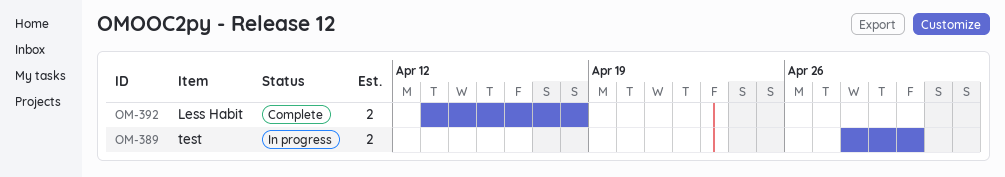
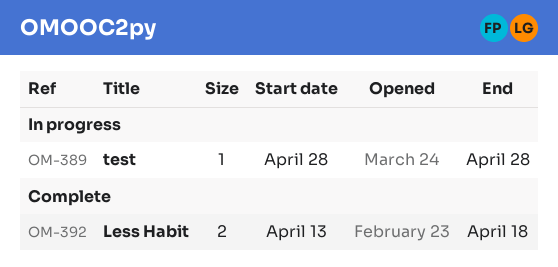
OM-389, estimate: 2 -> 1
OM-389, due: Apr 30 -> Apr 28

